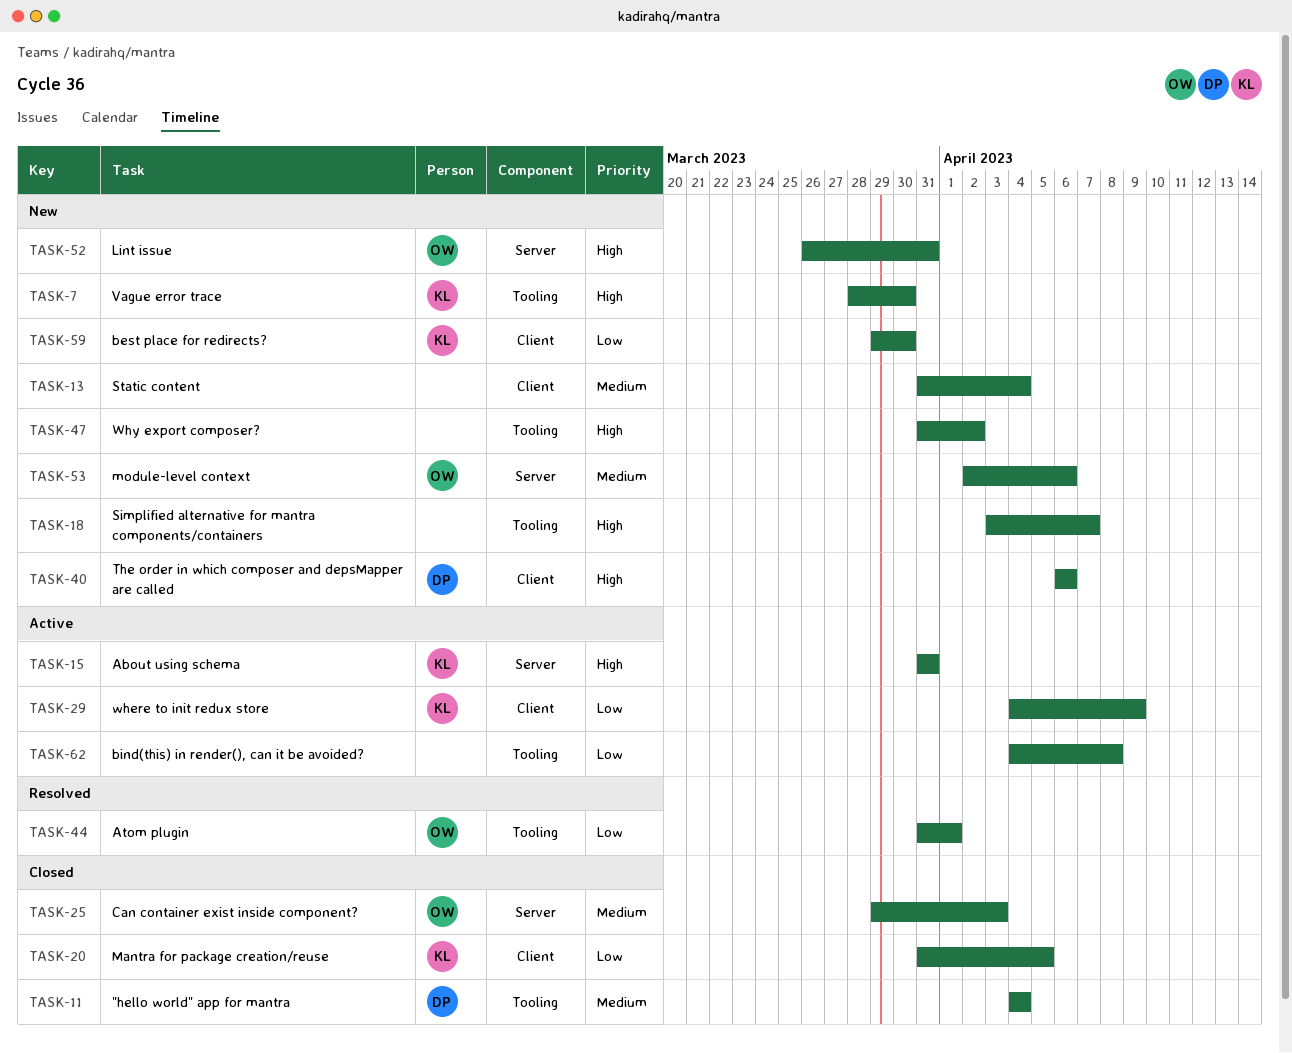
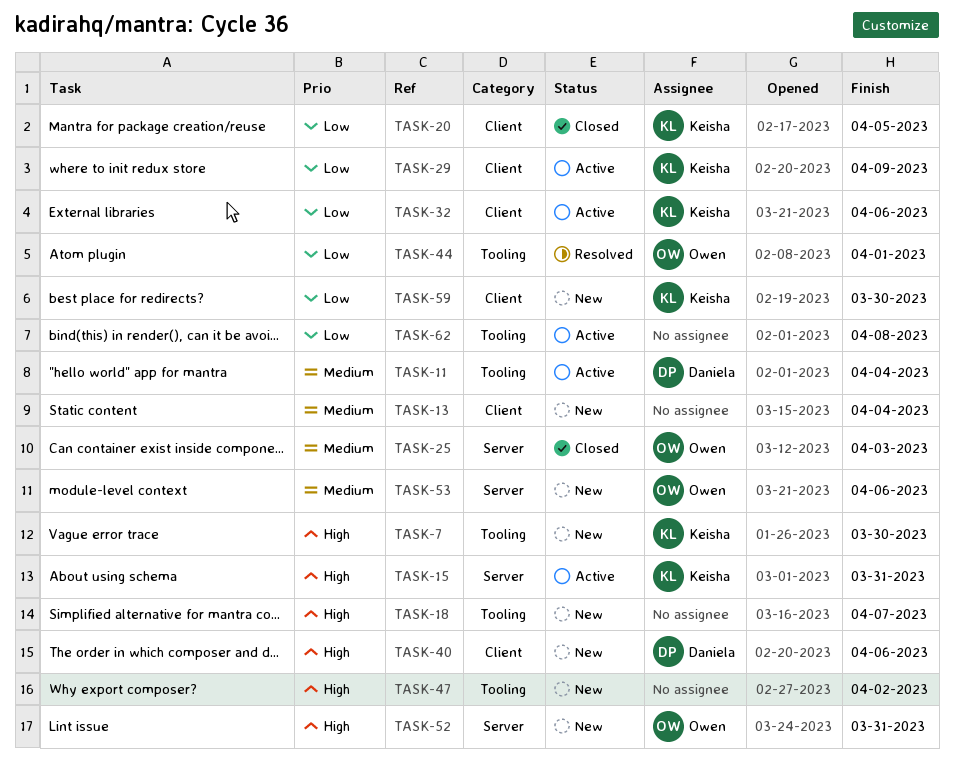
TASK-11, status: Closed -> Active
TASK-32: none -> present

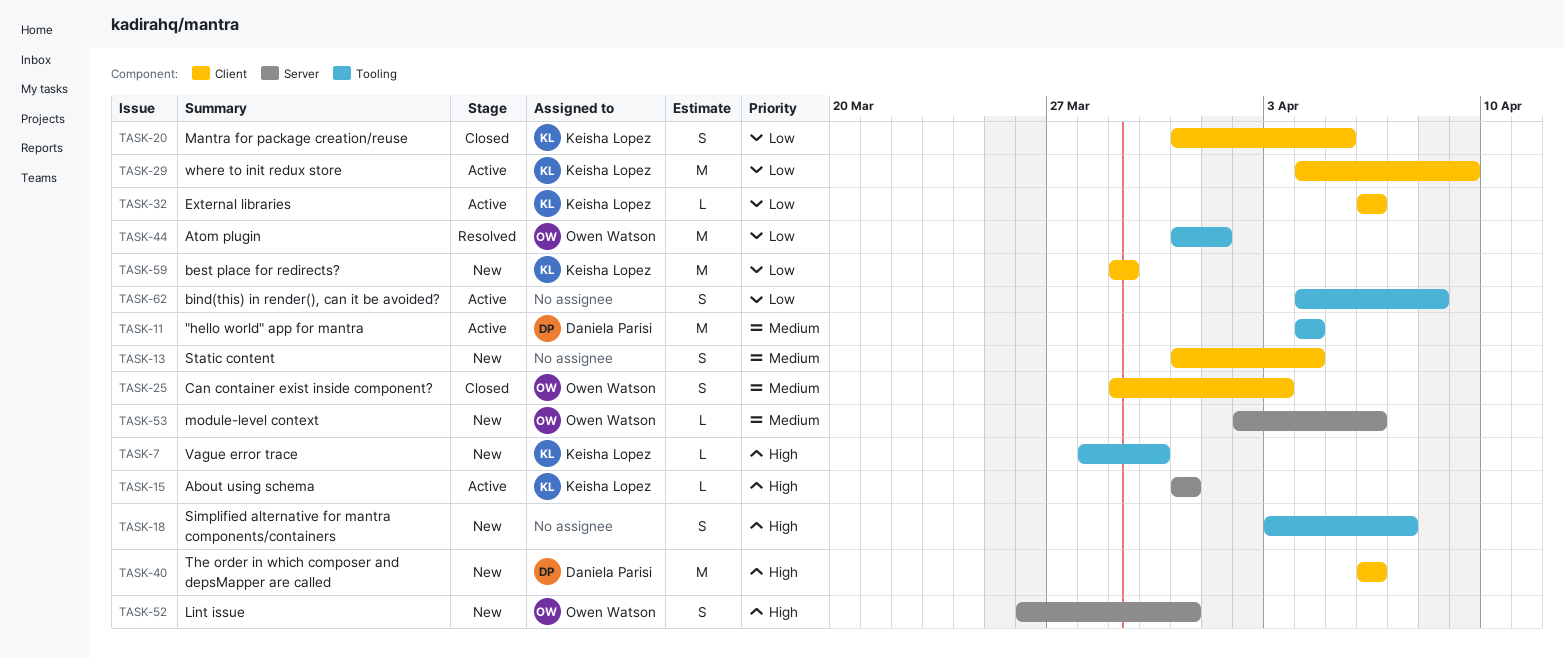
TASK-25, label: Server -> Client
TASK-47: present -> none
TASK-59, due: Mar 30 -> Mar 29

